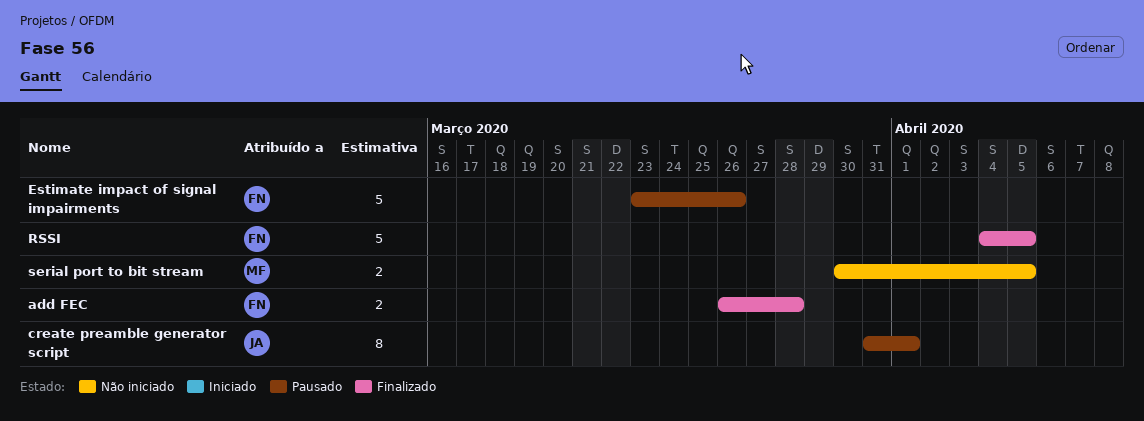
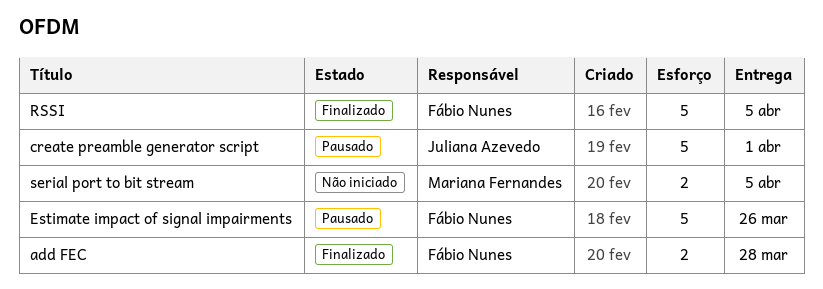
create preamble generator script, estimate: 8 -> 5

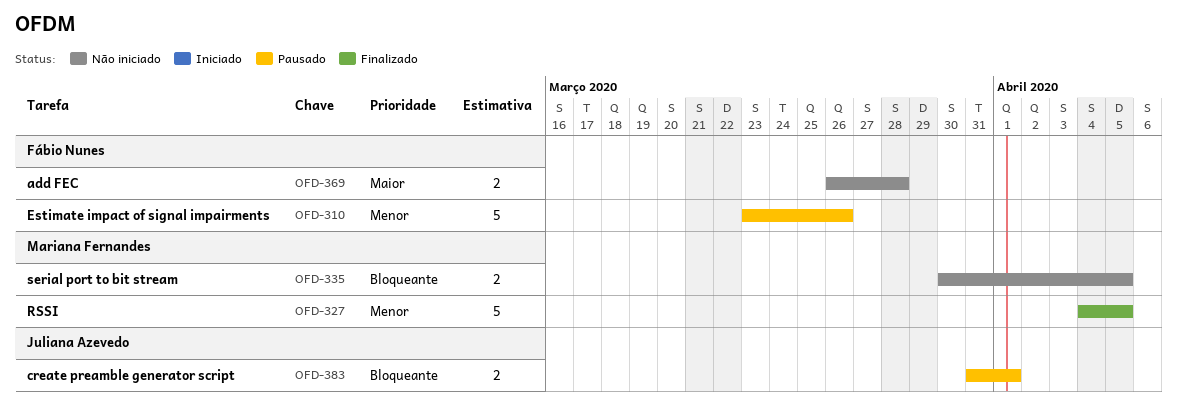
add FEC, status: Finalizado -> Não iniciado
create preamble generator script, estimate: 5 -> 2
RSSI, owner: Fábio Nunes -> Mariana Fernandes

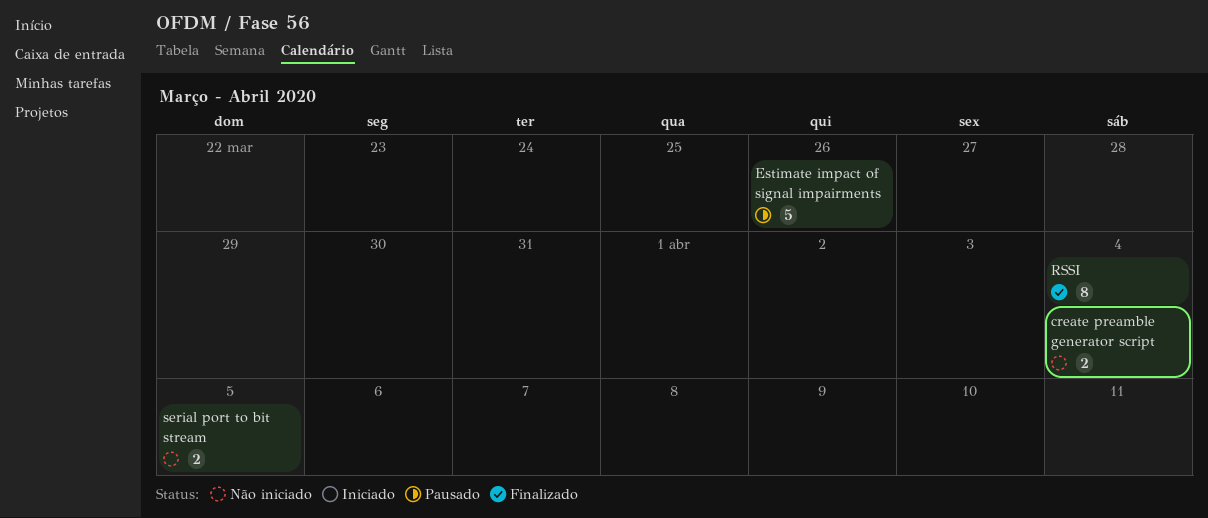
add FEC: present -> none
create preamble generator script, status: Pausado -> Não iniciado
create preamble generator script, due: Apr 1 -> Apr 4
RSSI, estimate: 5 -> 8
RSSI, due: Apr 5 -> Apr 4

